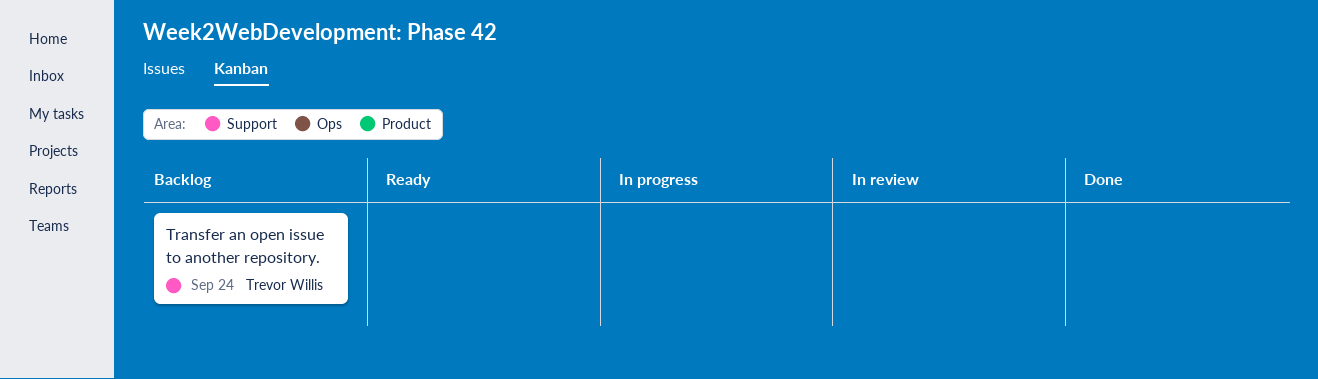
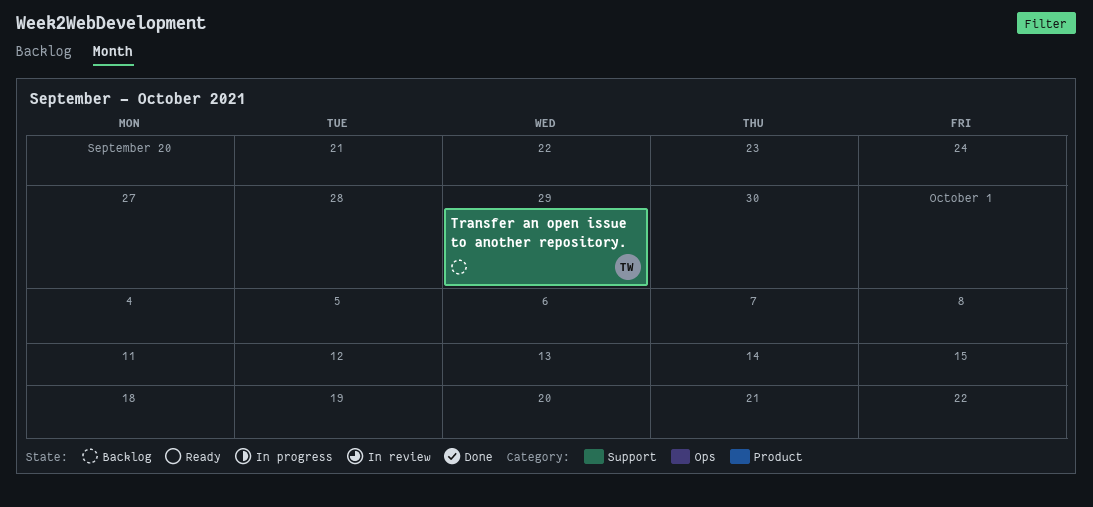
Transfer an open issue to another repository., due: Sep 24 -> Sep 29

